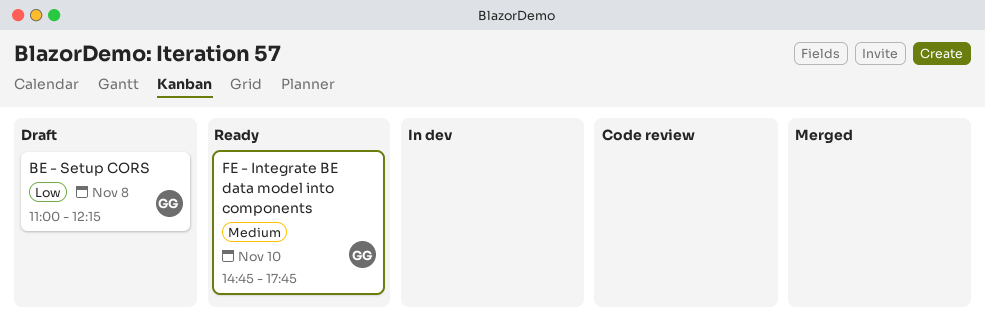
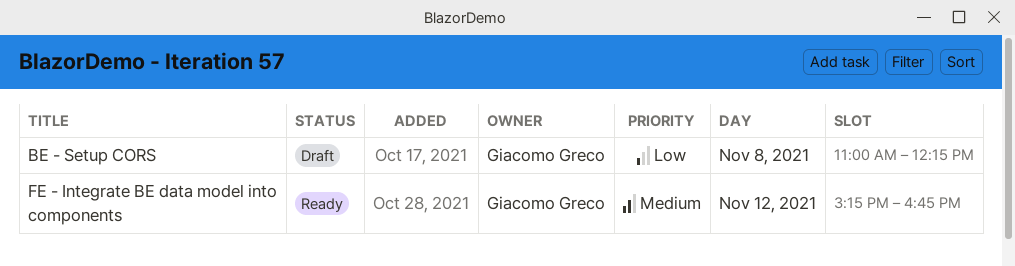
FE - Integrate BE data model into components, day: Nov 10 -> Nov 12
FE - Integrate BE data model into components, begins: 14:45 -> 15:15
FE - Integrate BE data model into components, ends: 17:45 -> 16:45

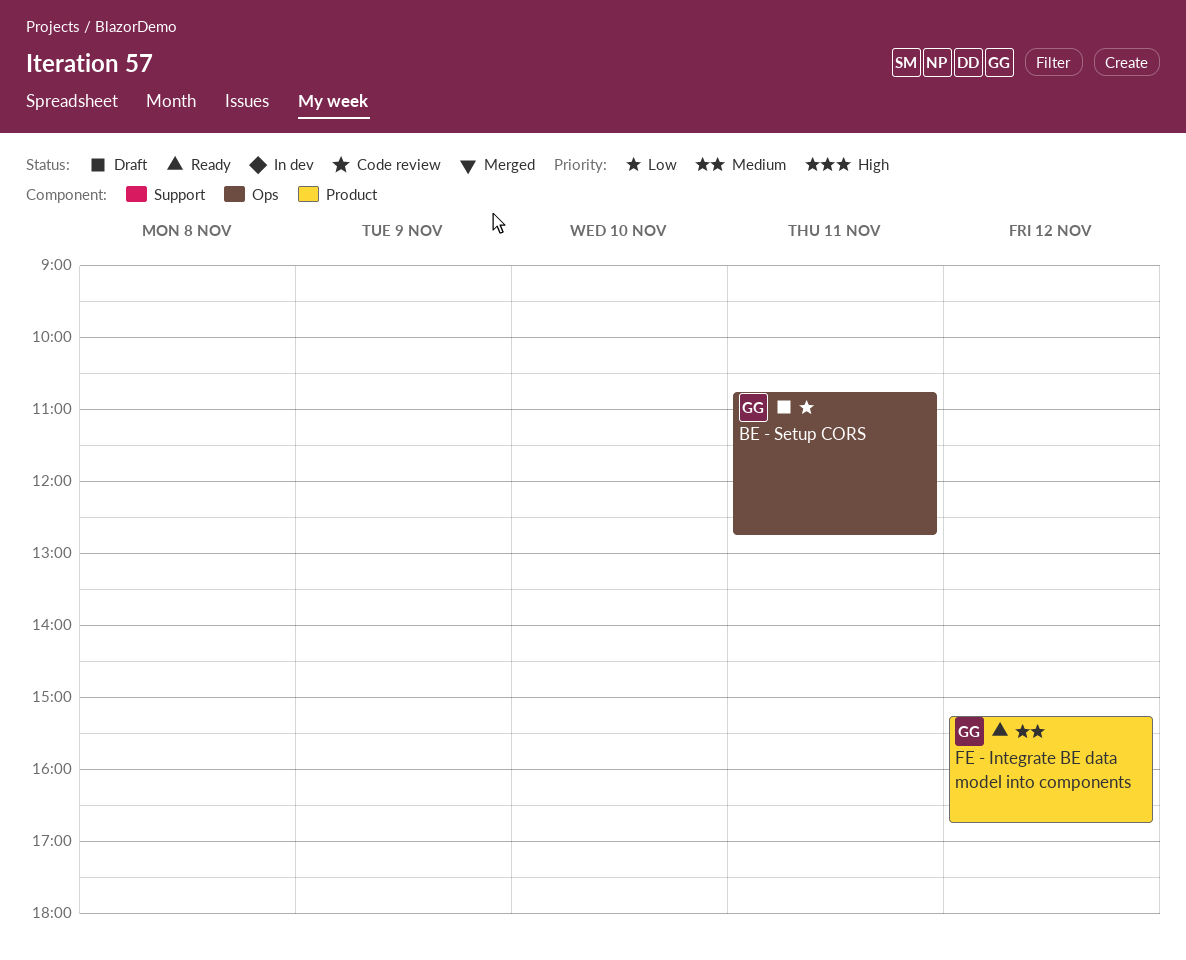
BE - Setup CORS, day: Nov 8 -> Nov 11
BE - Setup CORS, begins: 11:00 -> 10:45
BE - Setup CORS, ends: 12:15 -> 12:45

